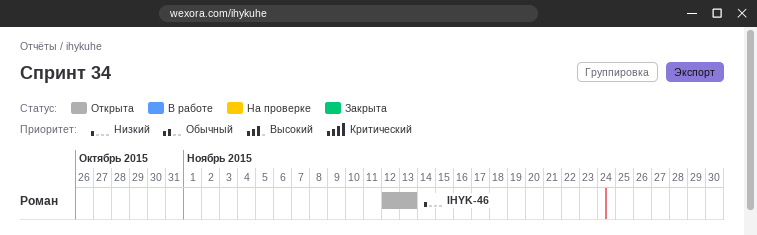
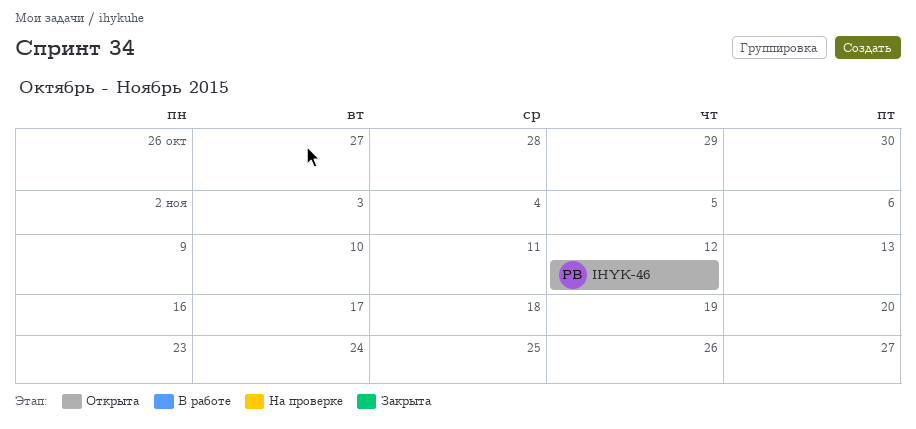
IHYK-46, due: Nov 13 -> Nov 12

